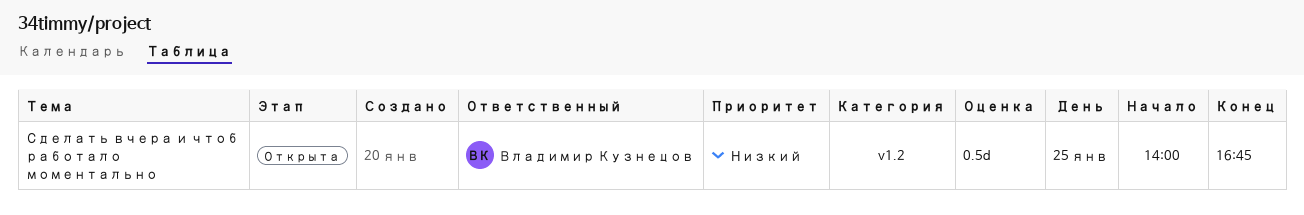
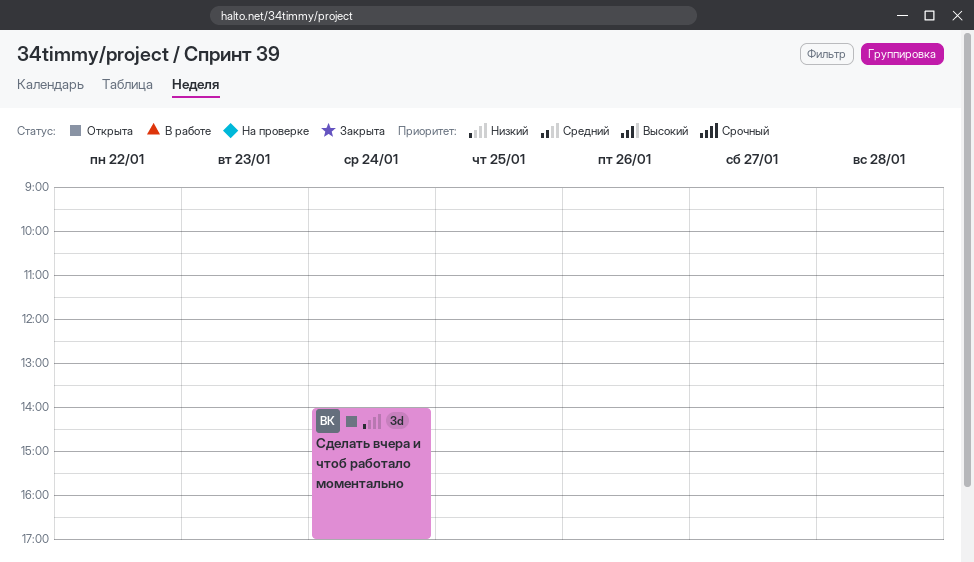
Сделать вчера и чтоб работало моментально, estimate: 0.5d -> 3d
Сделать вчера и чтоб работало моментально, day: Jan 25 -> Jan 24
Сделать вчера и чтоб работало моментально, ends: 16:45 -> 17:00

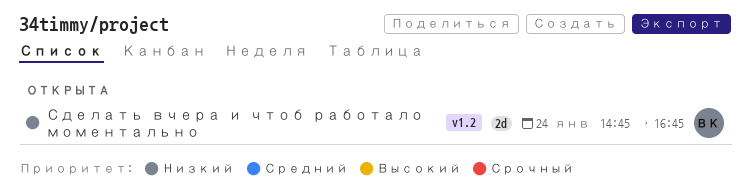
Сделать вчера и чтоб работало моментально, estimate: 3d -> 2d
Сделать вчера и чтоб работало моментально, begins: 14:00 -> 14:45
Сделать вчера и чтоб работало моментально, ends: 17:00 -> 16:45

